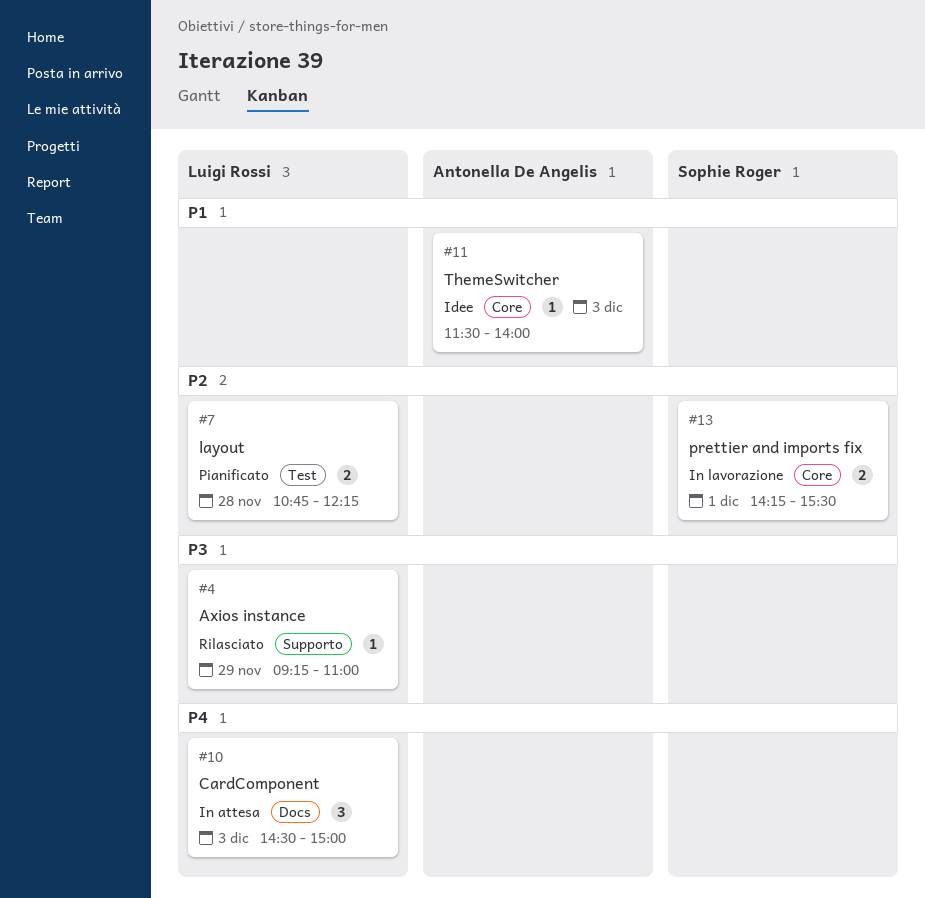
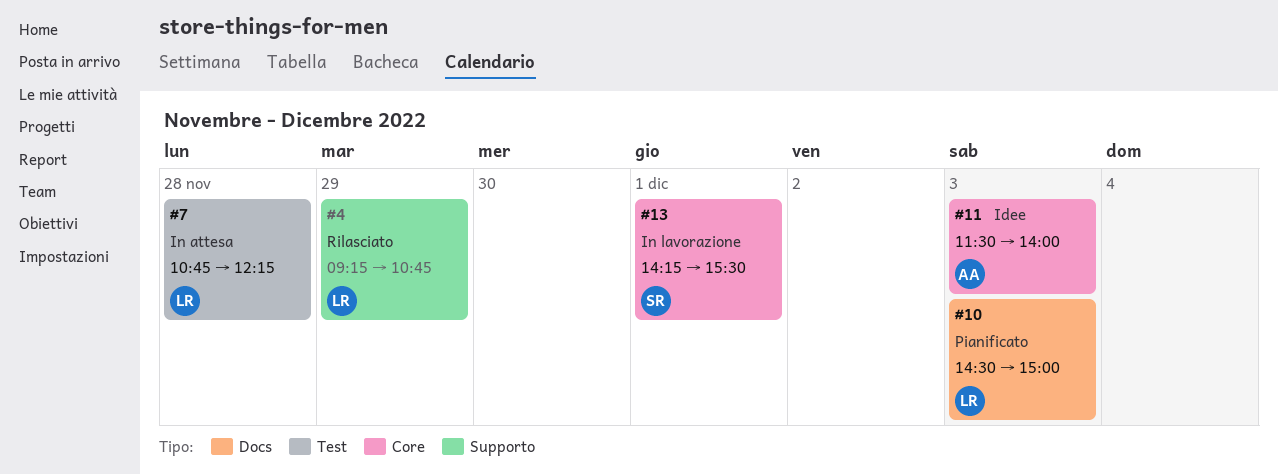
#4, ends: 11:00 -> 10:45
#7, status: Pianificato -> In attesa
#10, status: In attesa -> Pianificato

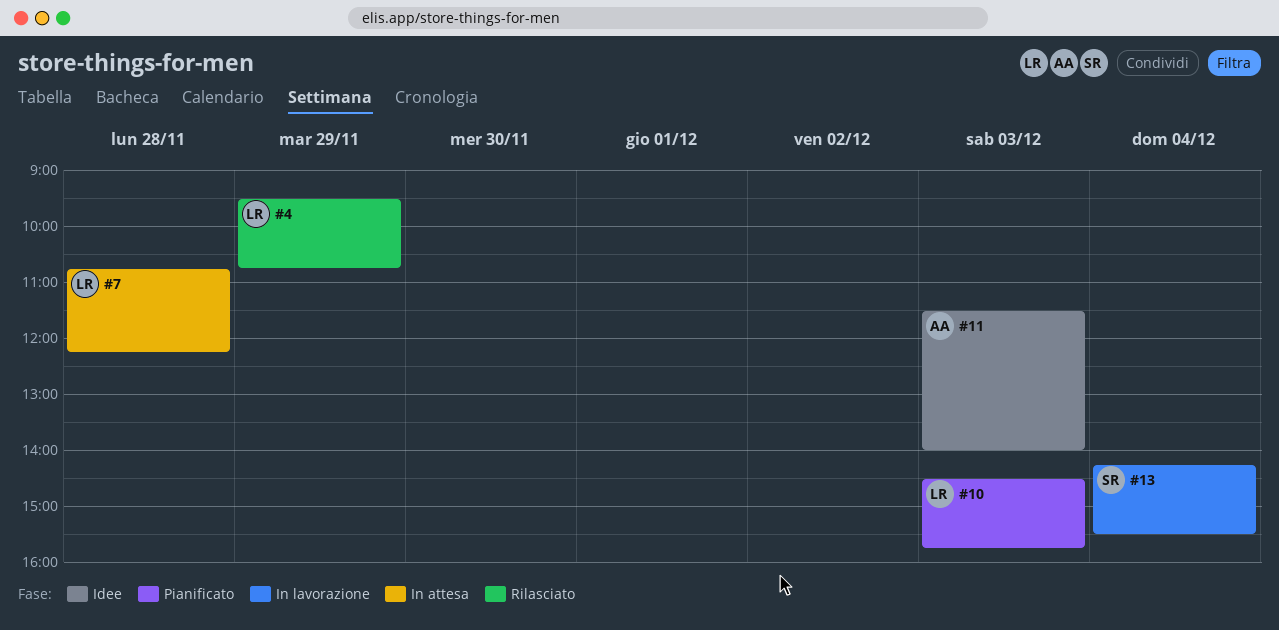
#4, begins: 09:15 -> 09:30
#10, ends: 15:00 -> 15:45
#13, day: Dec 1 -> Dec 4

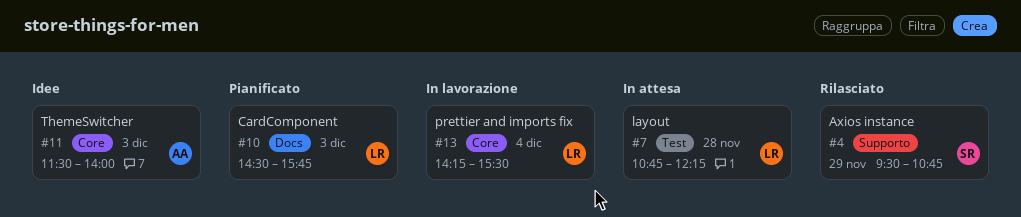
#4, owner: LR -> SR
#13, owner: SR -> LR

